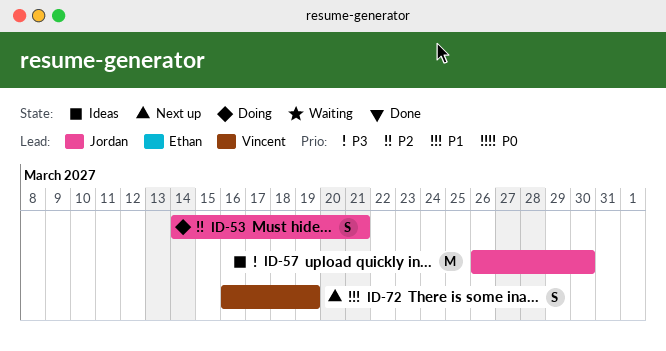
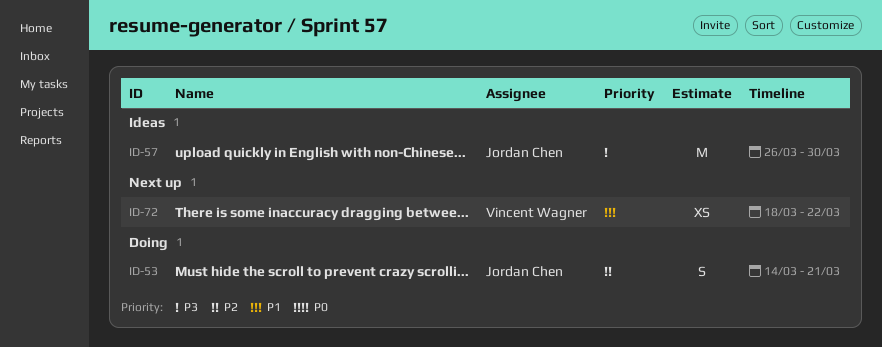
ID-72, estimate: S -> XS
ID-72, start: Mar 16 -> Mar 18
ID-72, due: Mar 19 -> Mar 22

